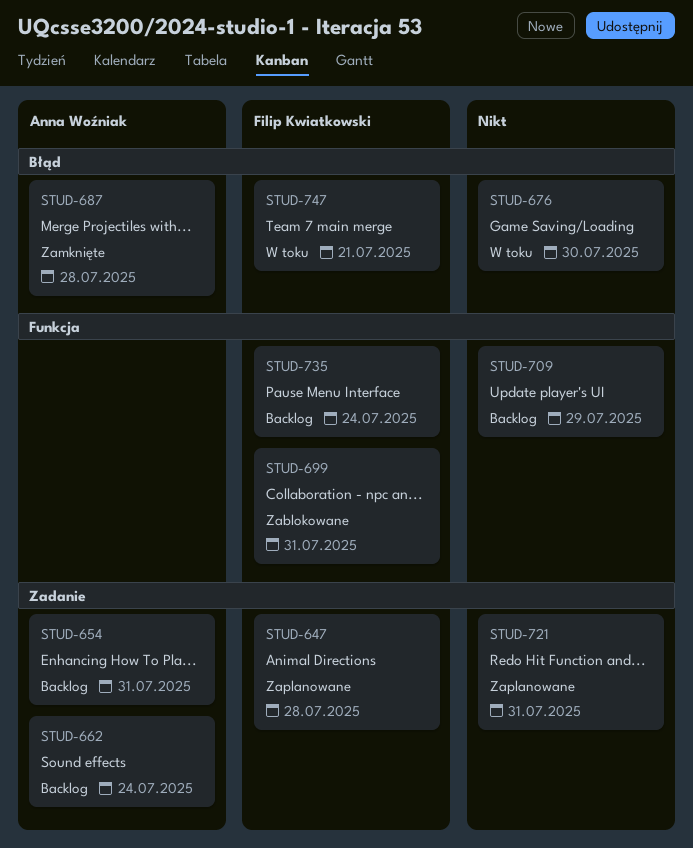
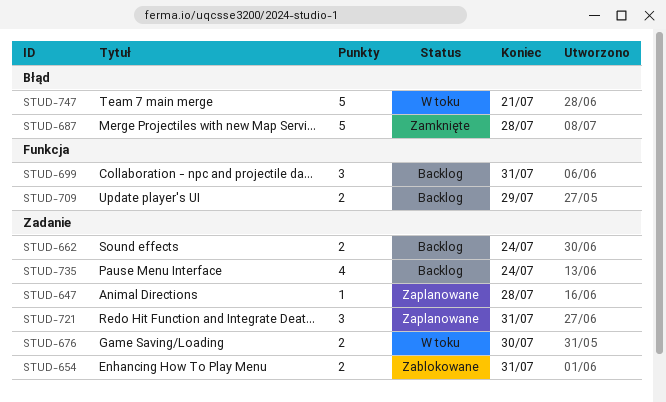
STUD-654, status: Backlog -> Zablokowane
STUD-676, label: Błąd -> Zadanie
STUD-699, status: Zablokowane -> Backlog
STUD-735, label: Funkcja -> Zadanie

